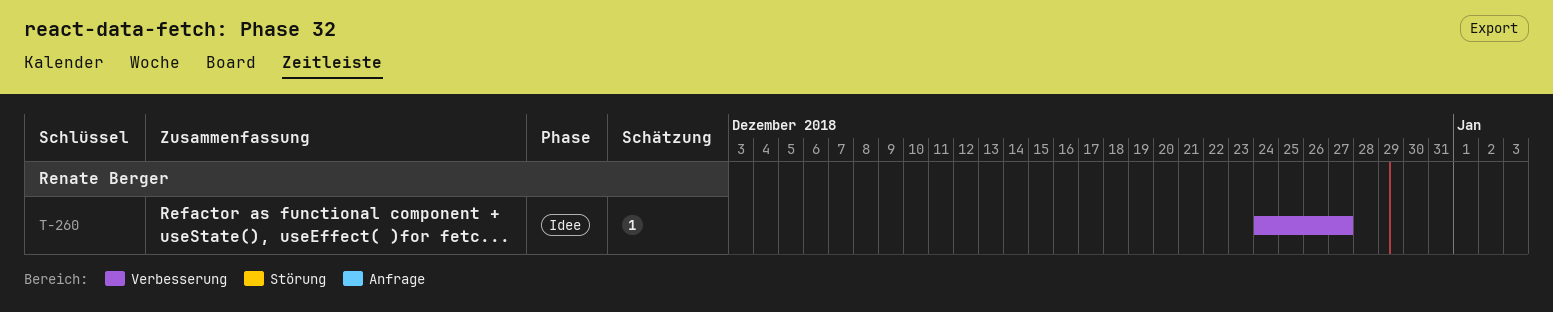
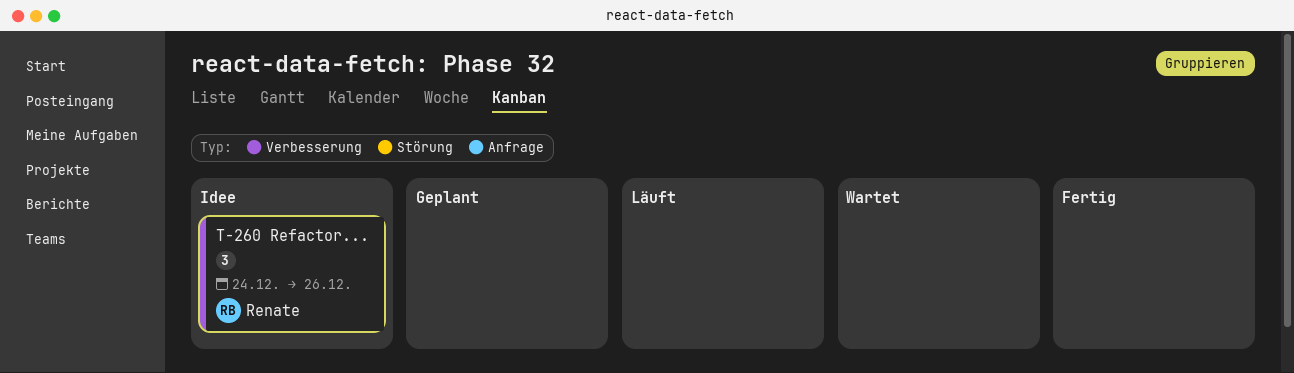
T-260, estimate: 1 -> 3
T-260, due: Dec 27 -> Dec 26

